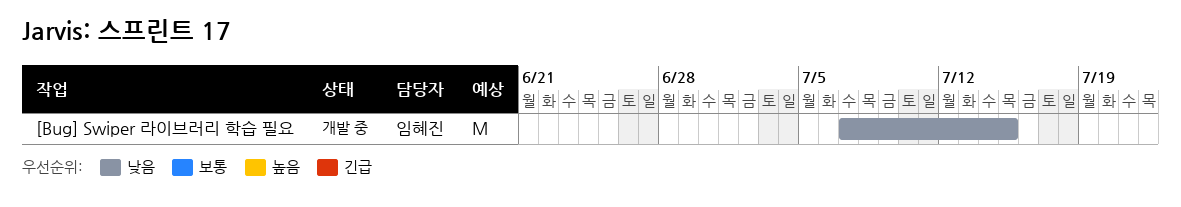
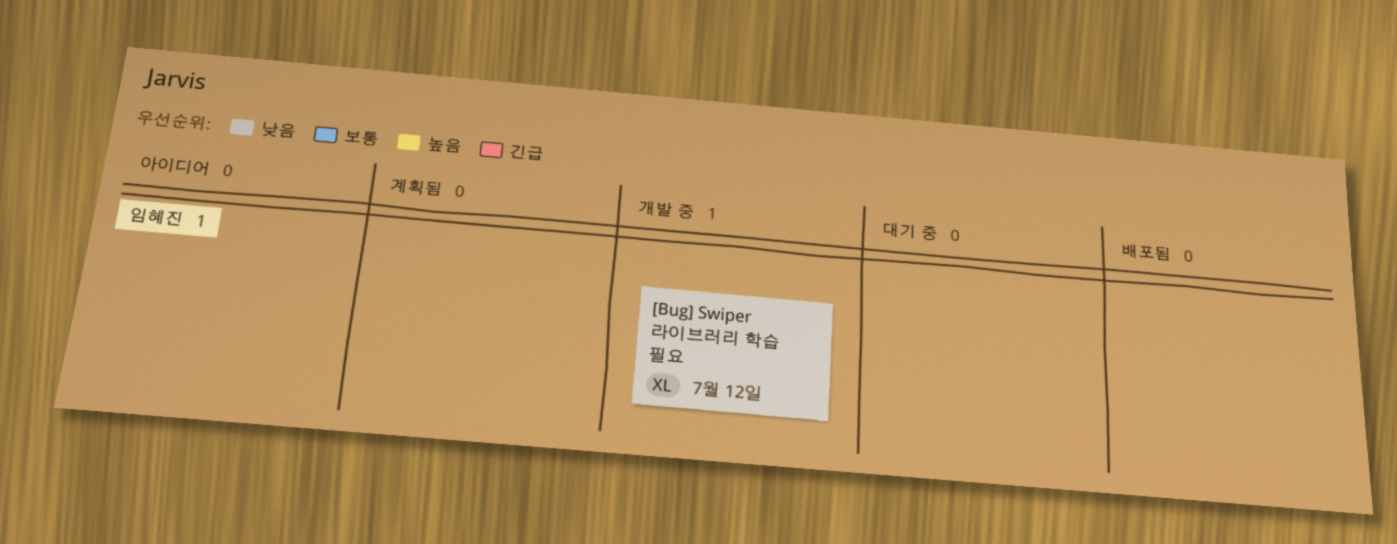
[Bug] Swiper 라이브러리 학습 필요, estimate: M -> XL
[Bug] Swiper 라이브러리 학습 필요, due: Jul 15 -> Jul 12

